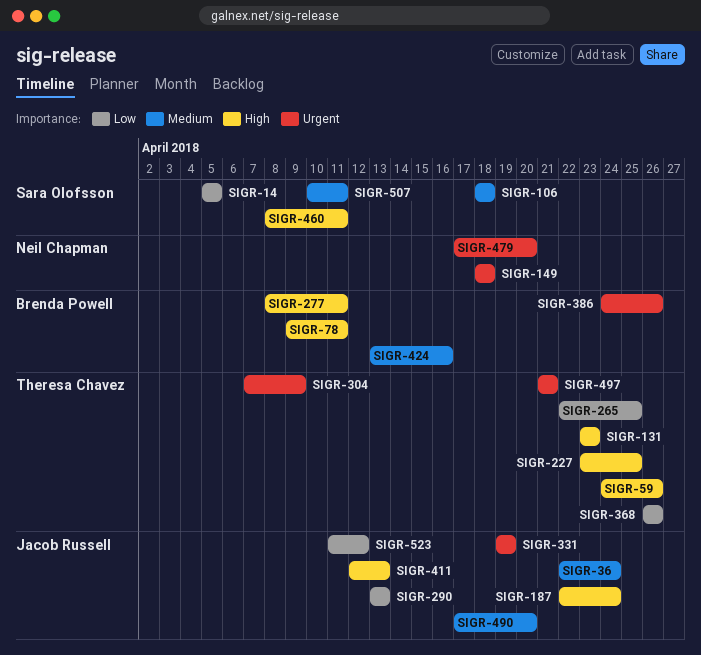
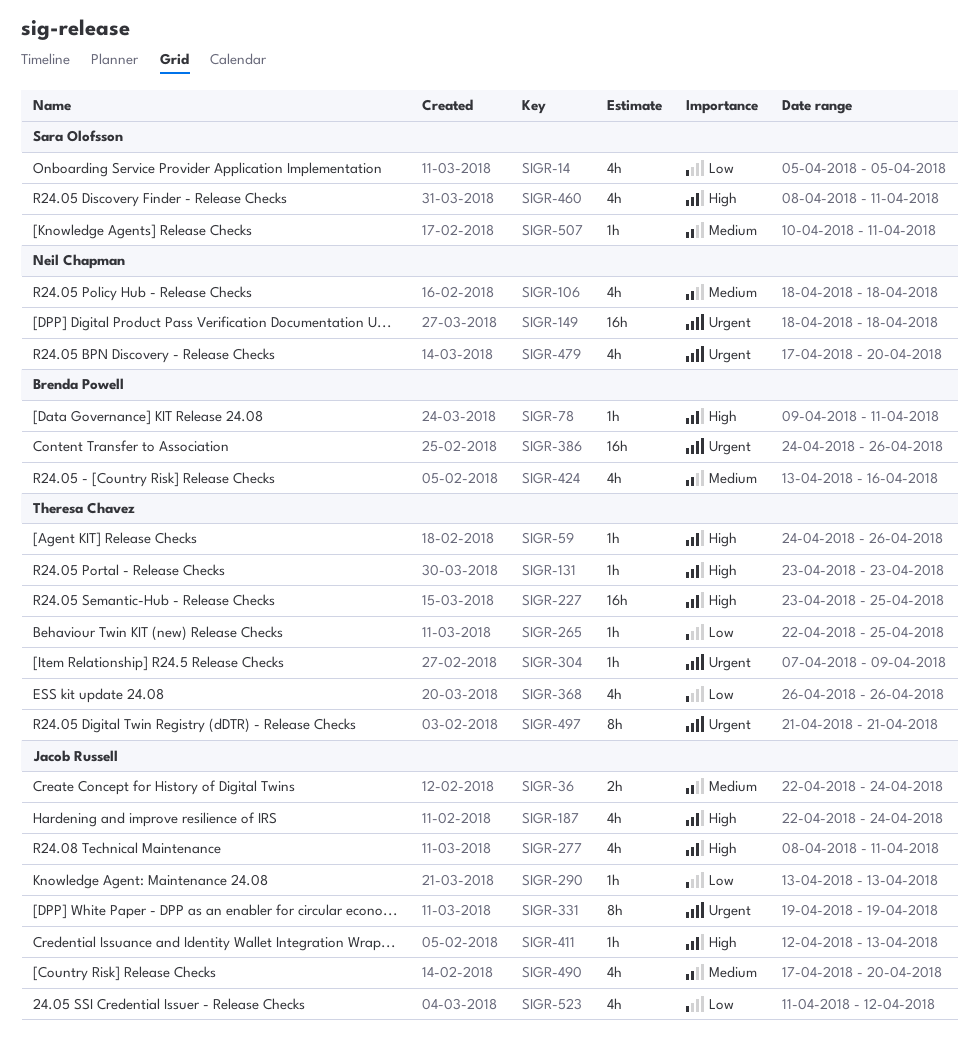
SIGR-106, owner: Sara Olofsson -> Neil Chapman
SIGR-277, owner: Brenda Powell -> Jacob Russell

